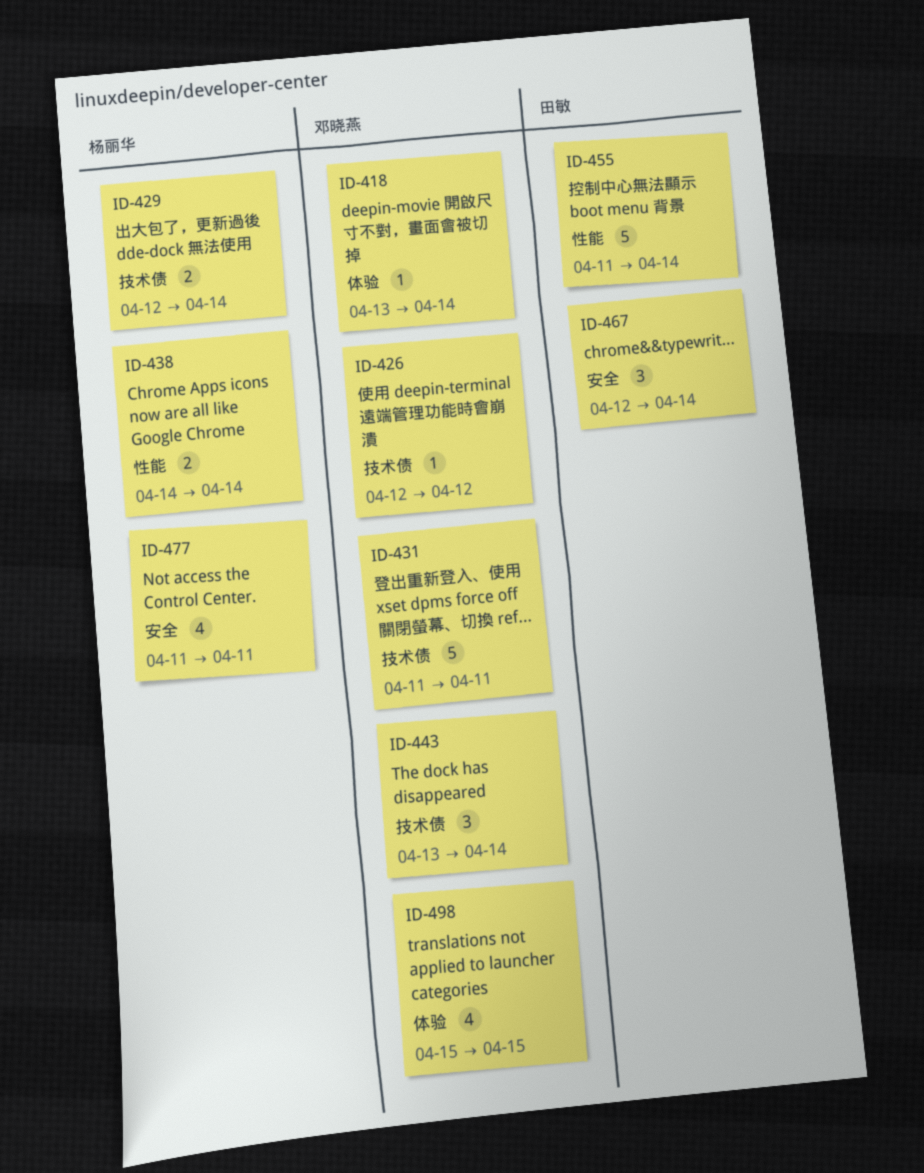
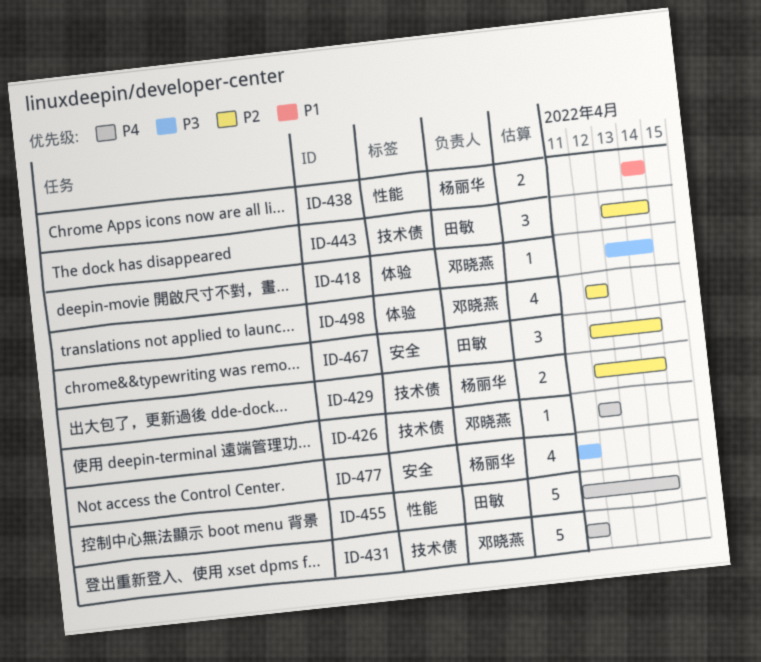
ID-443, owner: 邓晓燕 -> 田敏
ID-498, start: Apr 15 -> Apr 12
ID-498, due: Apr 15 -> Apr 12

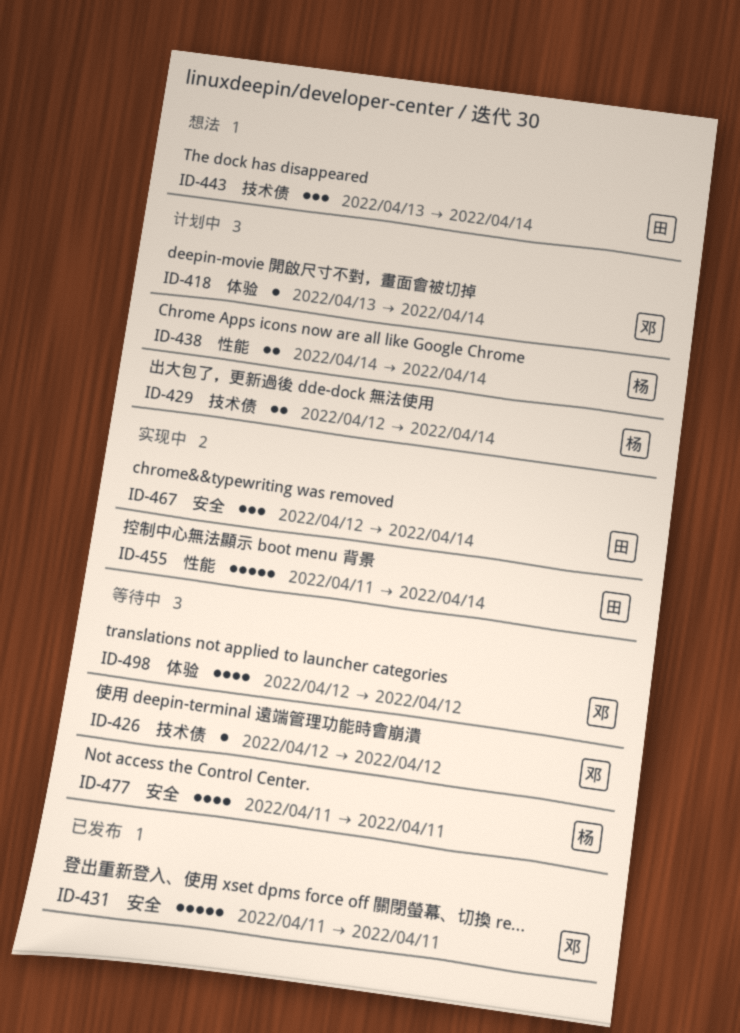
ID-431, label: 技术债 -> 安全

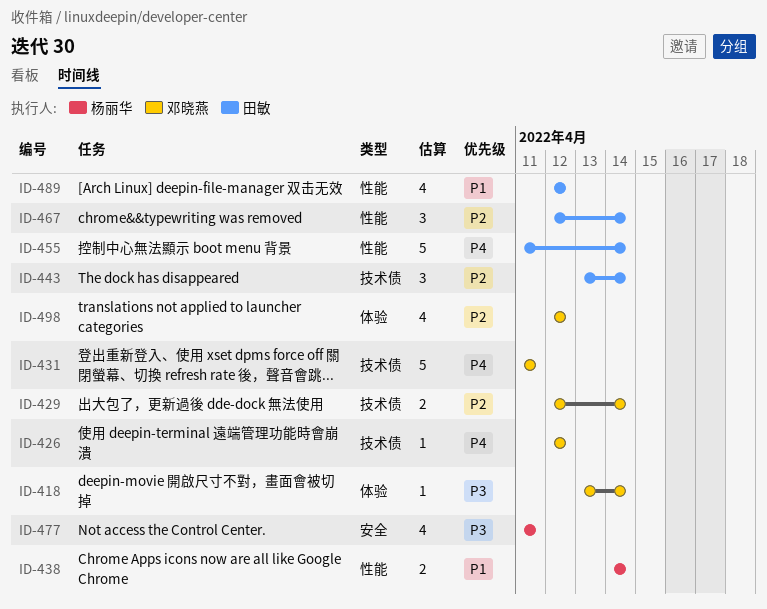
ID-429, owner: 杨丽华 -> 邓晓燕
ID-431, label: 安全 -> 技术债
ID-467, label: 安全 -> 性能
ID-489: none -> present

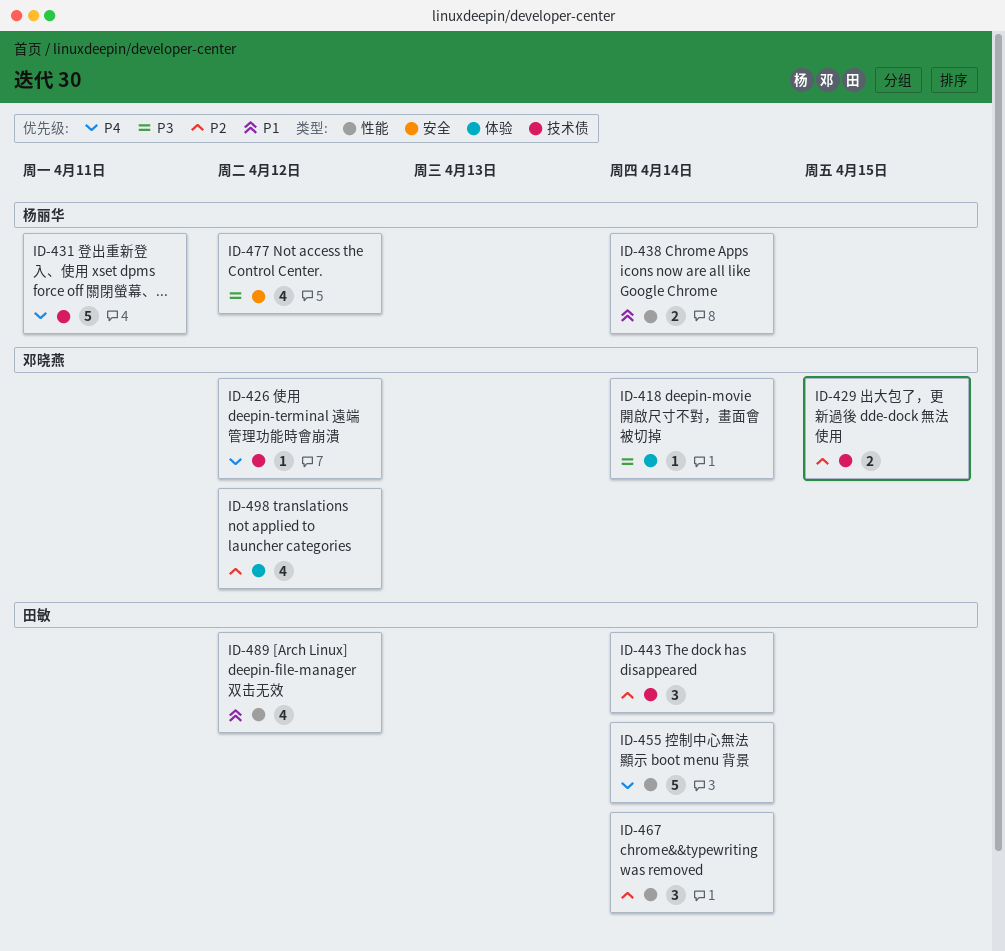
ID-429, due: Apr 14 -> Apr 15
ID-431, owner: 邓晓燕 -> 杨丽华
ID-477, due: Apr 11 -> Apr 12

